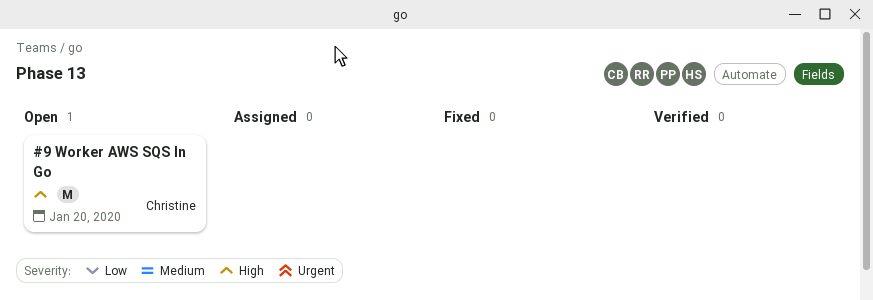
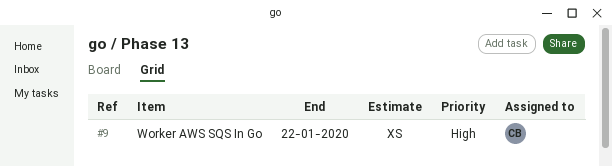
#9, estimate: M -> XS
#9, due: Jan 20 -> Jan 22

